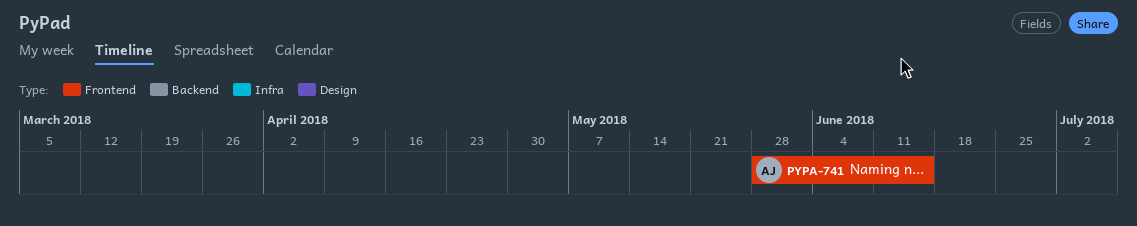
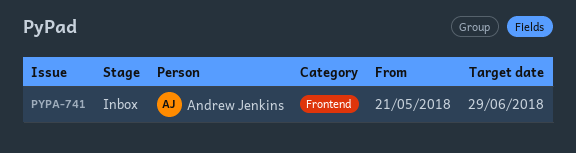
PYPA-741, start: May 28 -> May 21
PYPA-741, due: Jun 15 -> Jun 29

